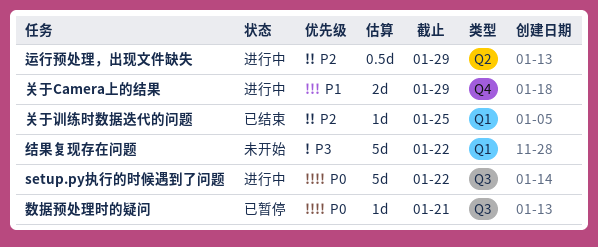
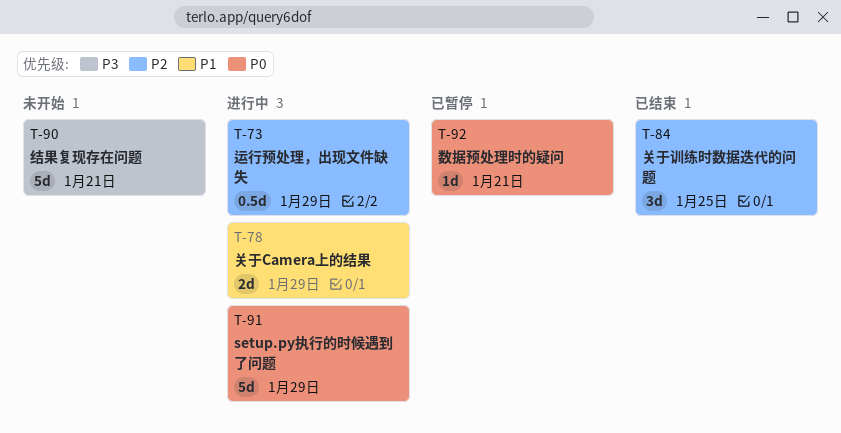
setup.py执行的时候遇到了问题, due: Jan 22 -> Jan 29
关于训练时数据迭代的问题, estimate: 1d -> 3d
结果复现存在问题, due: Jan 22 -> Jan 21

